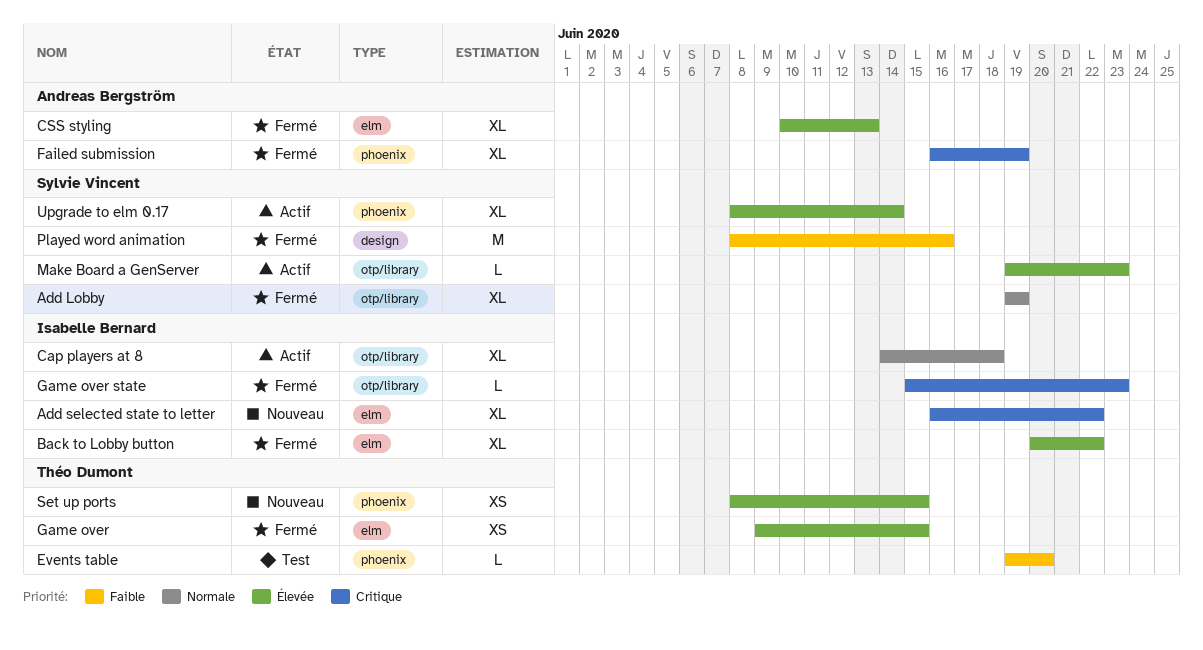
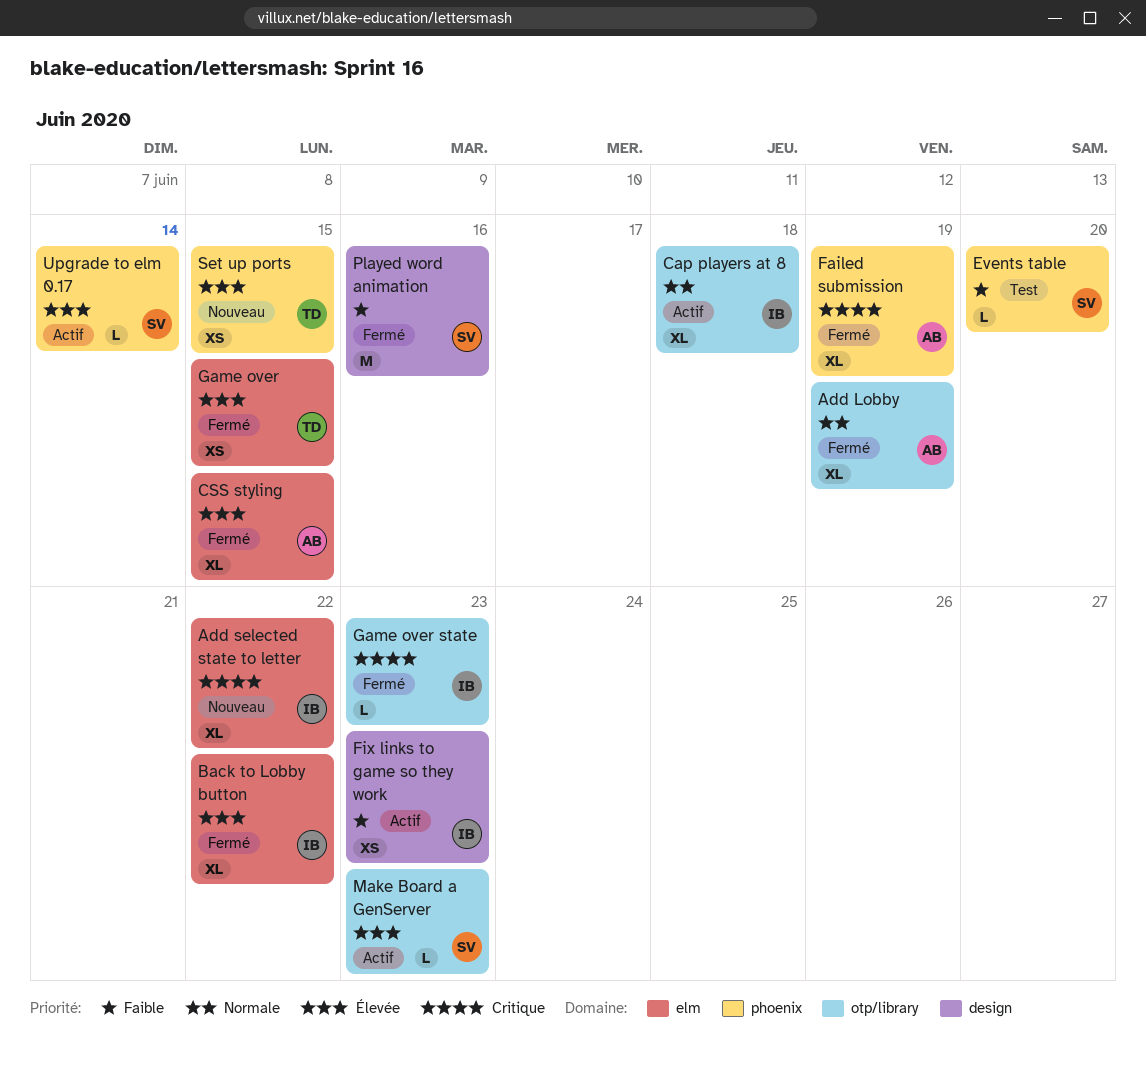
Add Lobby, owner: Sylvie Vincent -> Andreas Bergström
CSS styling, due: Jun 13 -> Jun 15
Events table, owner: Théo Dumont -> Sylvie Vincent
Fix links to game so they work: none -> present
Upgrade to elm 0.17, estimate: XL -> L

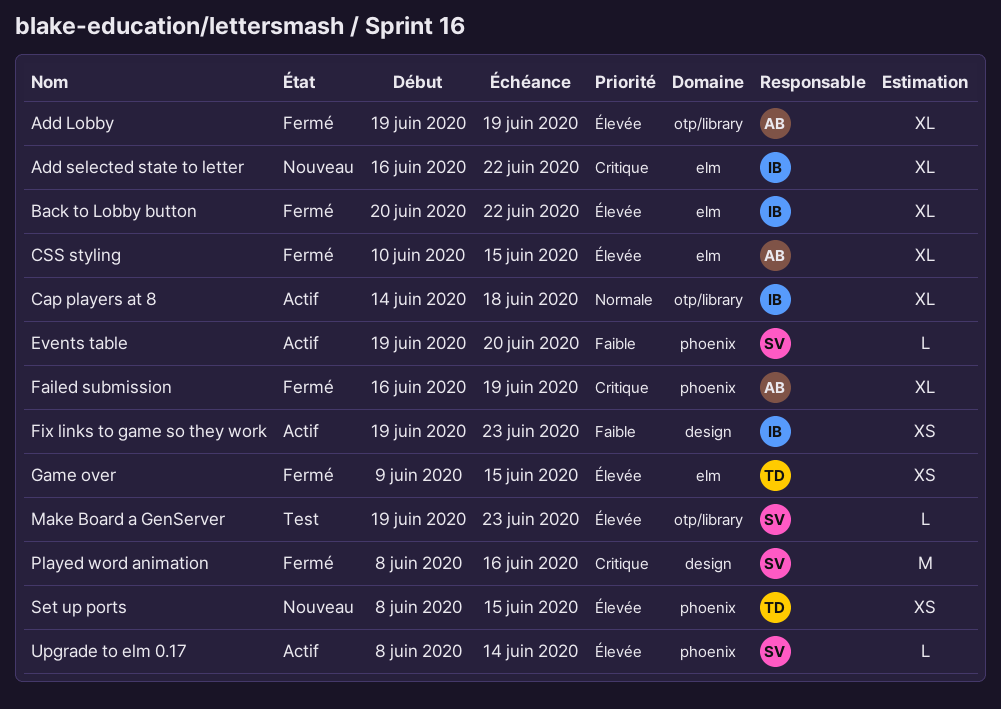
Add Lobby, priority: Normale -> Élevée
Events table, status: Test -> Actif
Game over state: present -> none
Make Board a GenServer, status: Actif -> Test
Played word animation, priority: Faible -> Critique

